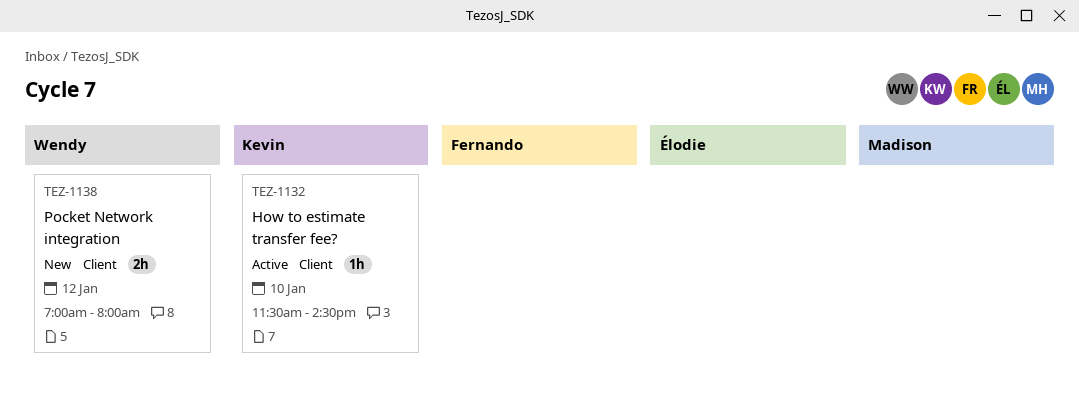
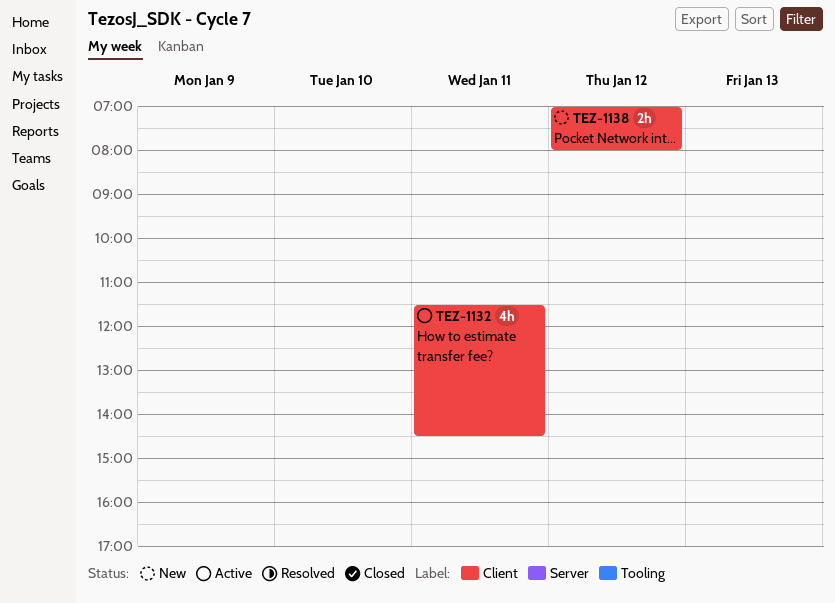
TEZ-1132, estimate: 1h -> 4h
TEZ-1132, day: Jan 10 -> Jan 11

